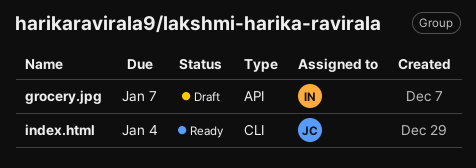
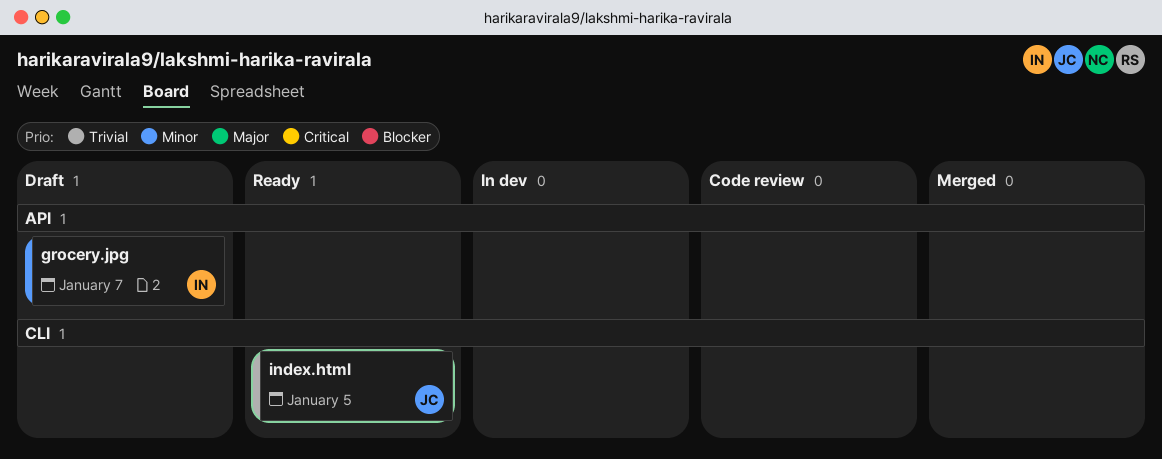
index.html, due: Jan 4 -> Jan 5

